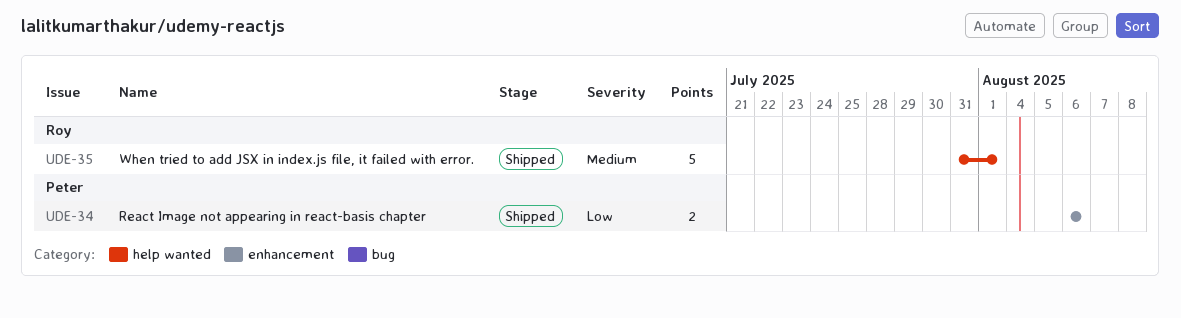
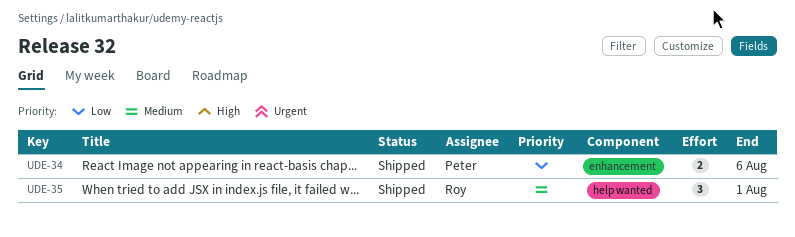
UDE-35, estimate: 5 -> 3

